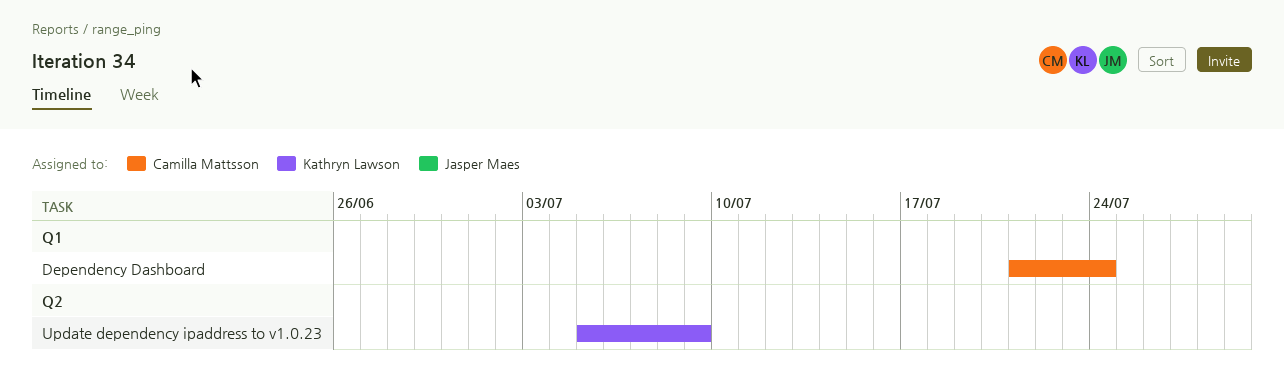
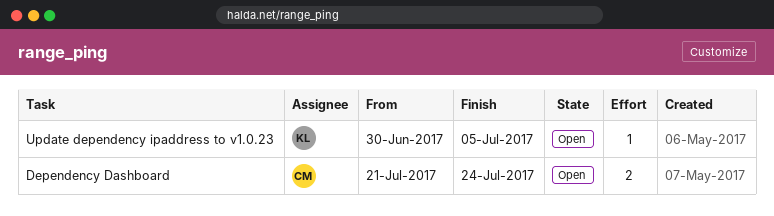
Update dependency ipaddress to v1.0.23, start: Jul 5 -> Jun 30
Update dependency ipaddress to v1.0.23, due: Jul 9 -> Jul 5

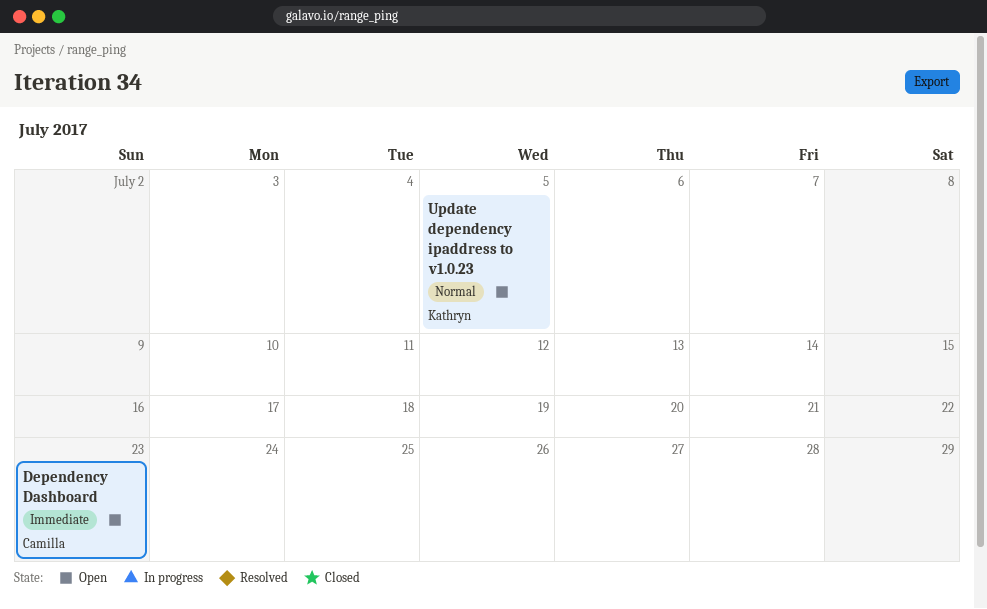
Dependency Dashboard, due: Jul 24 -> Jul 23

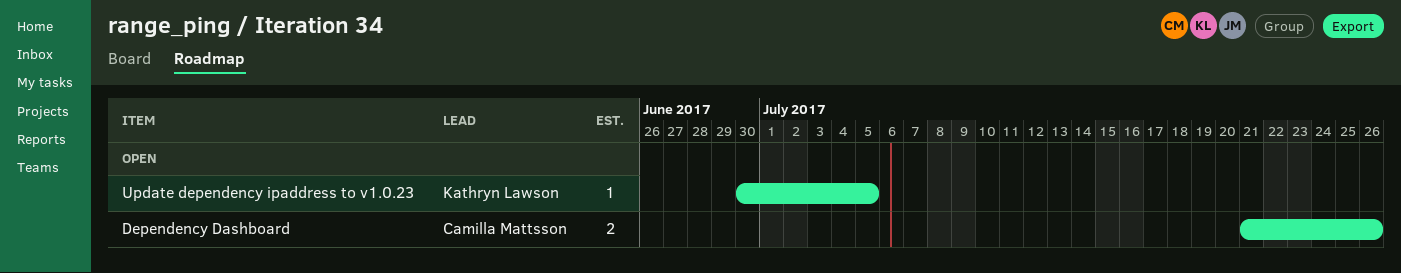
Dependency Dashboard, due: Jul 23 -> Jul 26

